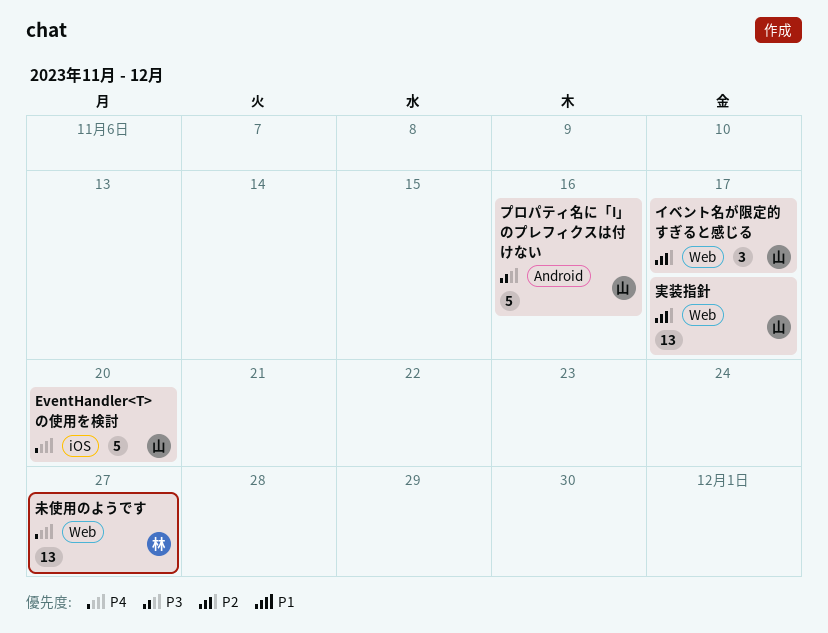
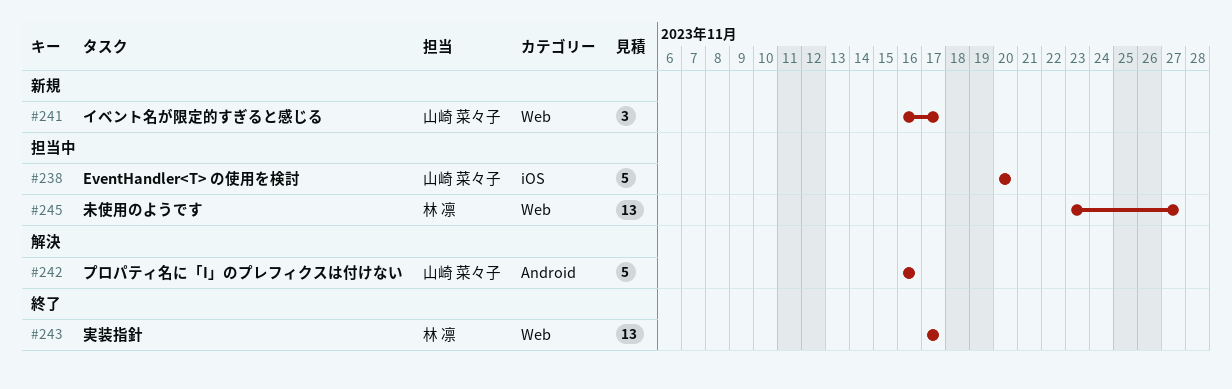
実装指針, owner: 山崎 菜々子 -> 林 凛

